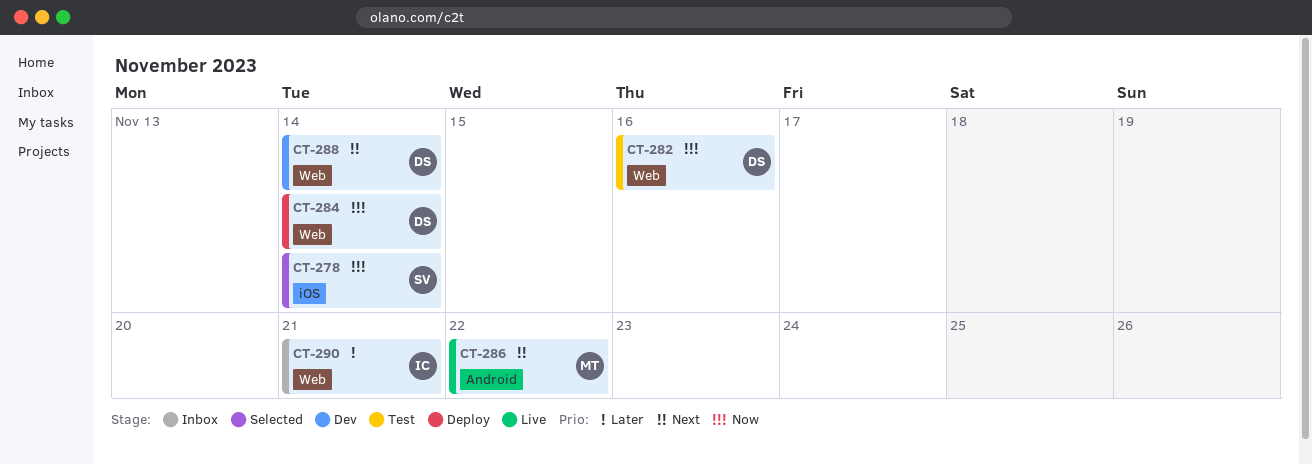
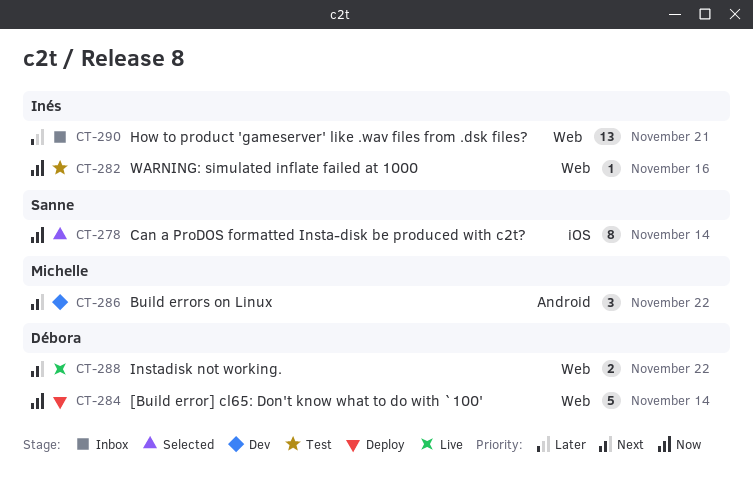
CT-282, owner: Débora -> Inés
CT-286, status: Live -> Dev
CT-288, status: Dev -> Live
CT-288, due: Nov 14 -> Nov 22

